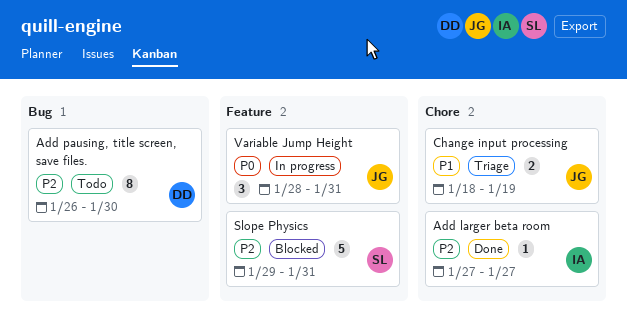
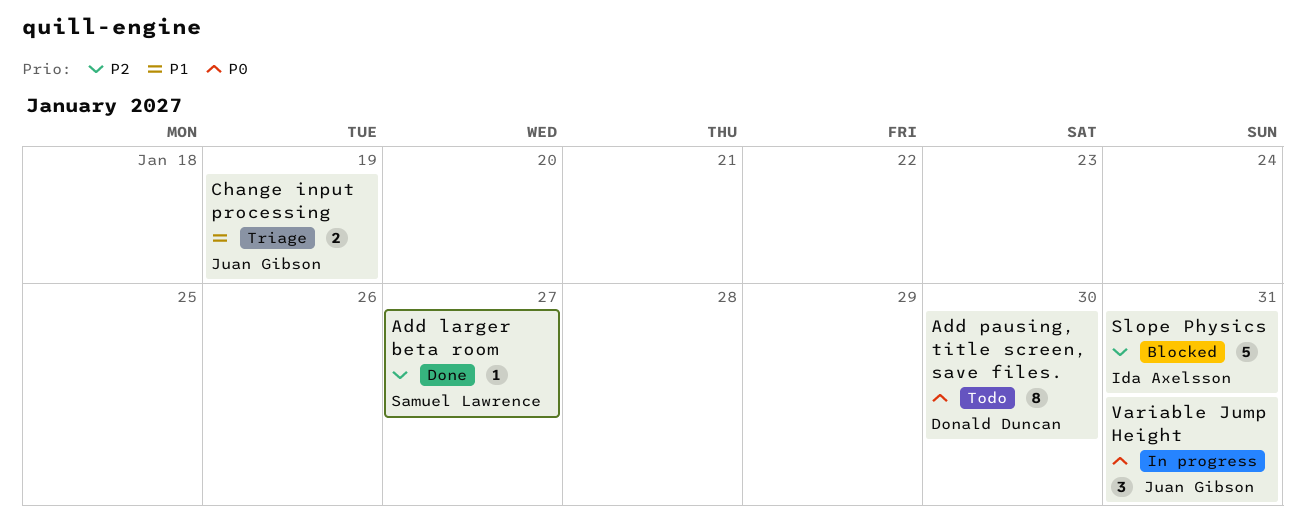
Add larger beta room, owner: Ida Axelsson -> Samuel Lawrence
Add pausing, title screen, save files., priority: P2 -> P0
Slope Physics, owner: Samuel Lawrence -> Ida Axelsson

